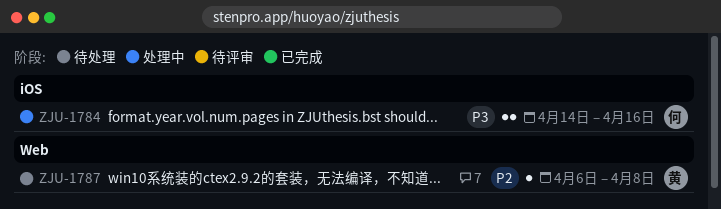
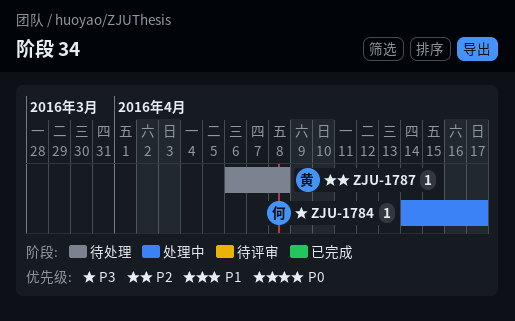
ZJU-1784, estimate: 2 -> 1
ZJU-1784, due: Apr 16 -> Apr 17

